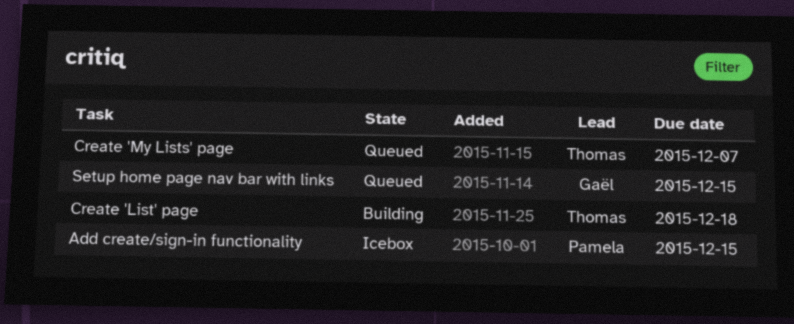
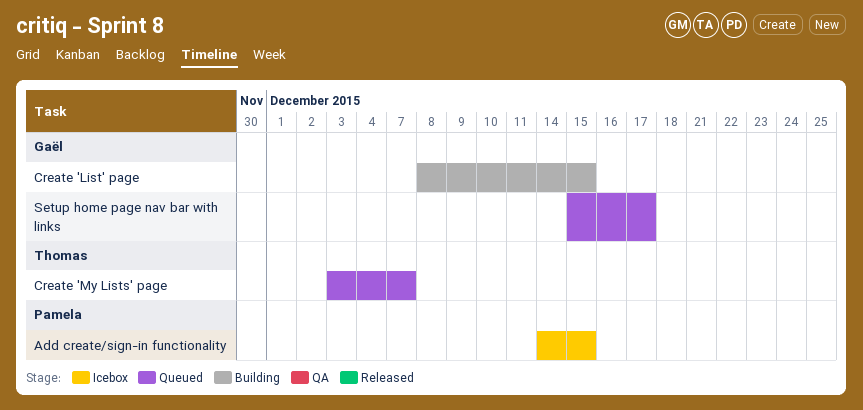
Create 'List' page, owner: Thomas -> Gaël
Create 'List' page, due: Dec 18 -> Dec 15
Setup home page nav bar with links, due: Dec 15 -> Dec 17

